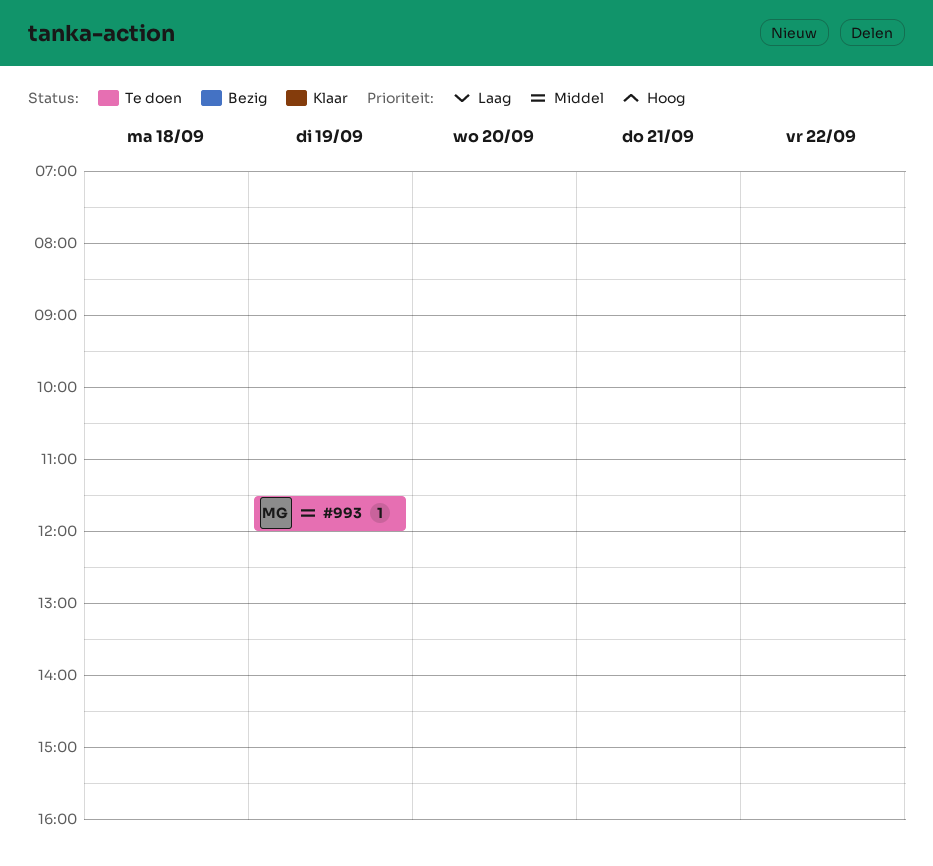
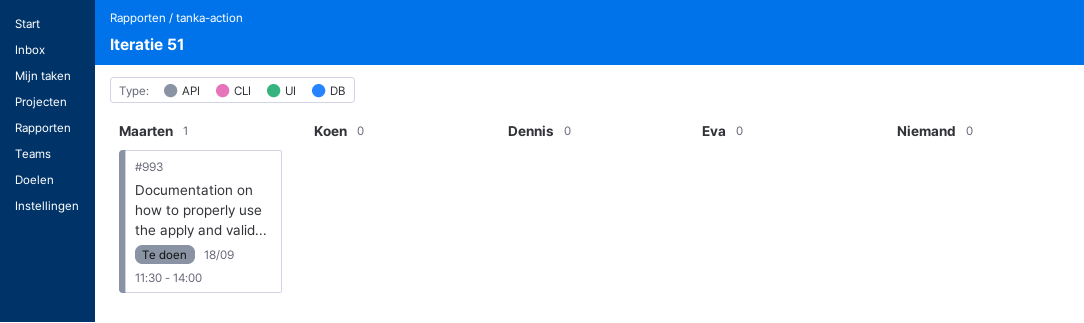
#993, day: Sep 19 -> Sep 18
#993, ends: 12:00 -> 14:00

